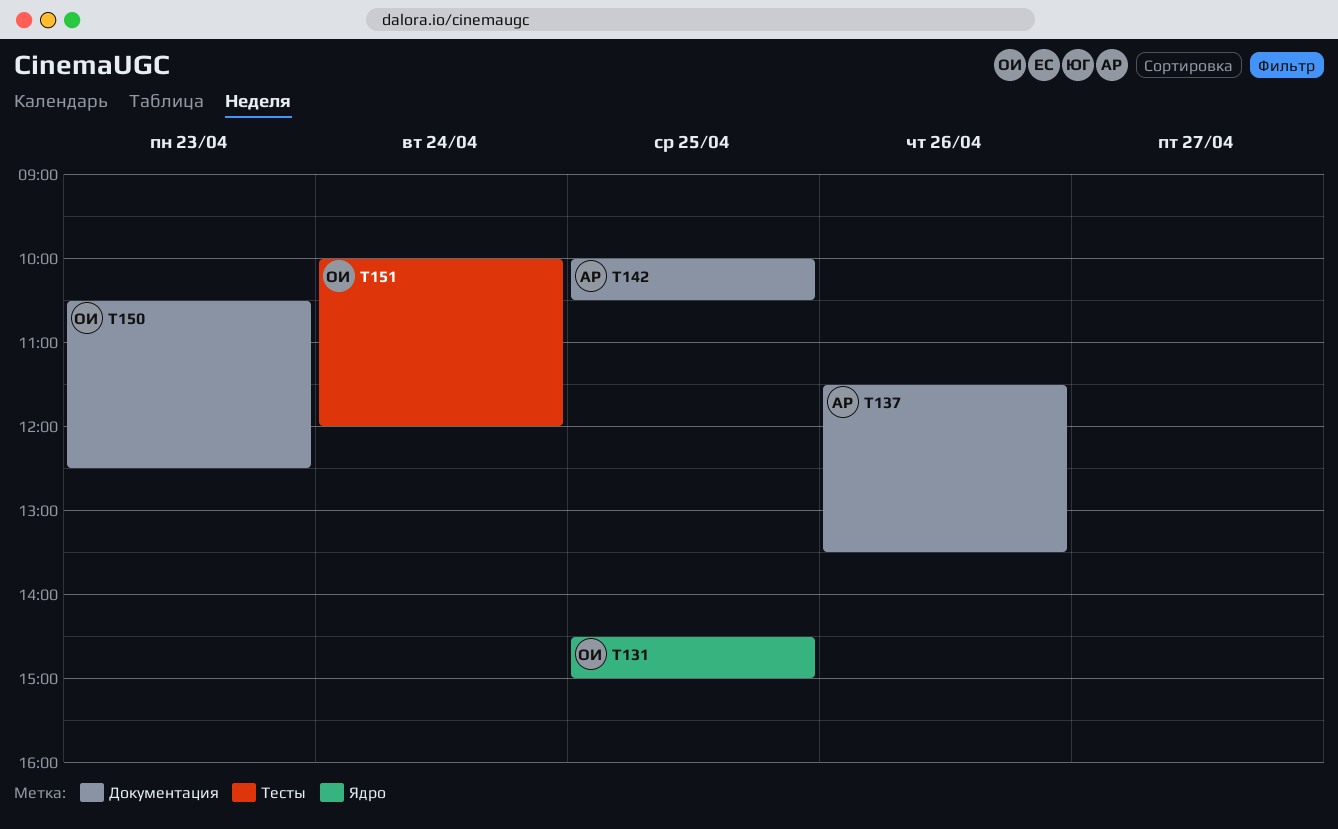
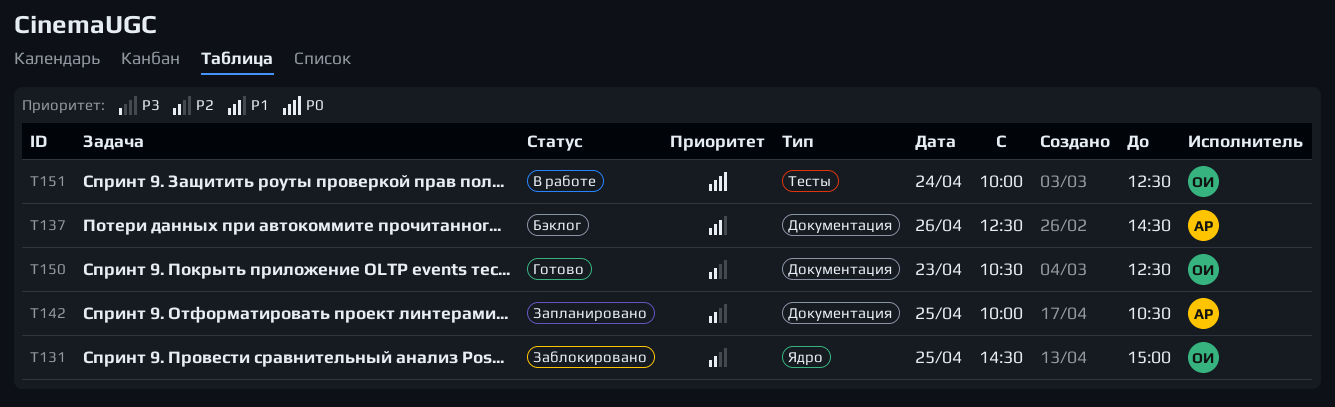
T137, begins: 11:30 -> 12:30
T137, ends: 13:30 -> 14:30
T151, ends: 12:00 -> 12:30

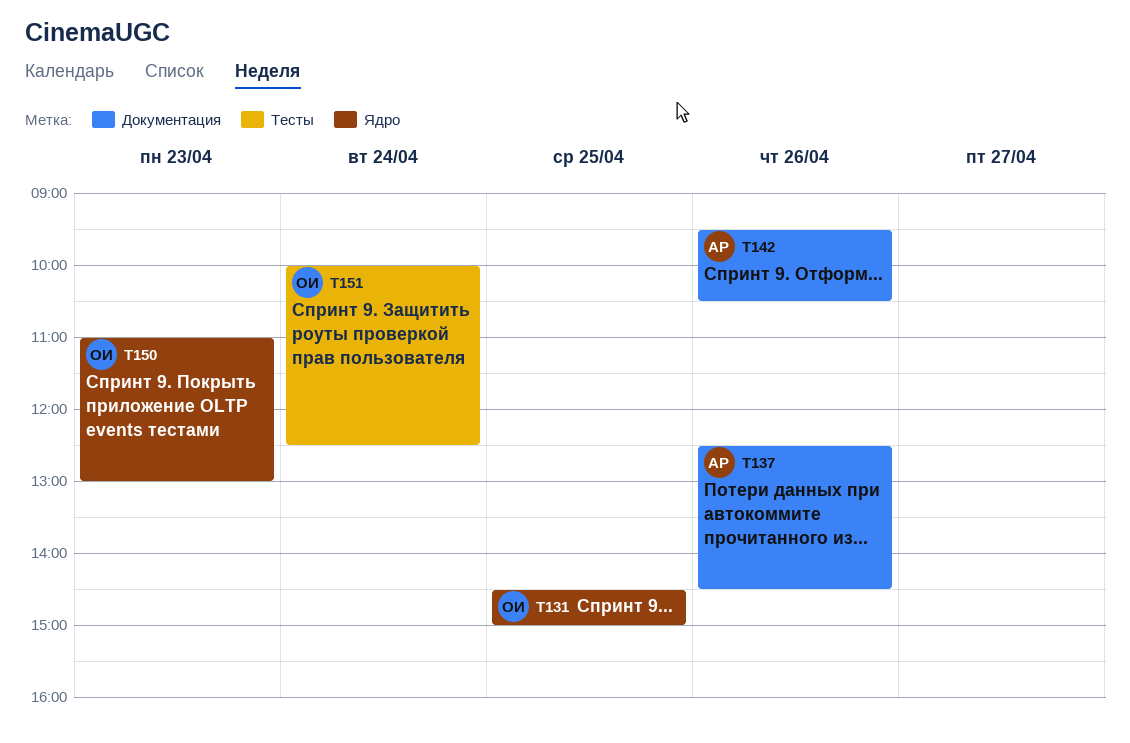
T142, day: Apr 25 -> Apr 26
T142, begins: 10:00 -> 09:30
T150, label: Документация -> Ядро
T150, begins: 10:30 -> 11:00
T150, ends: 12:30 -> 13:00

